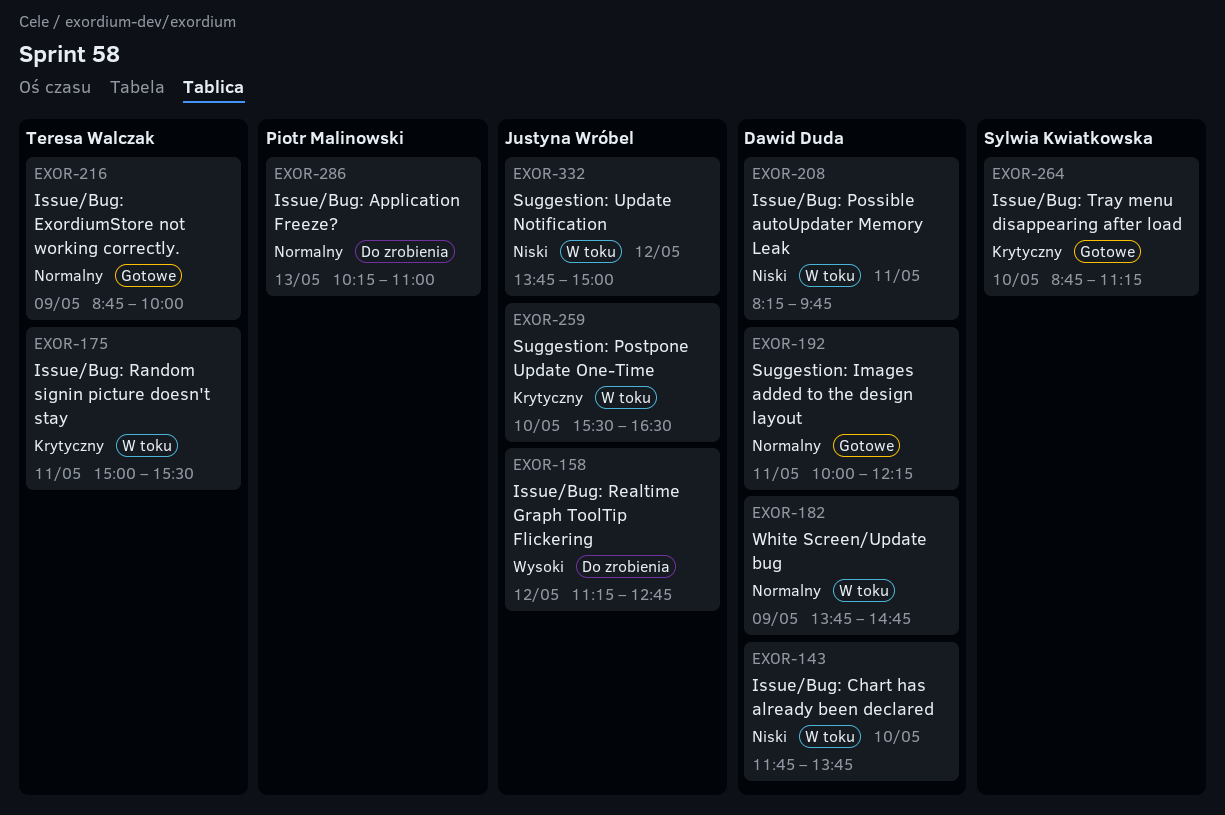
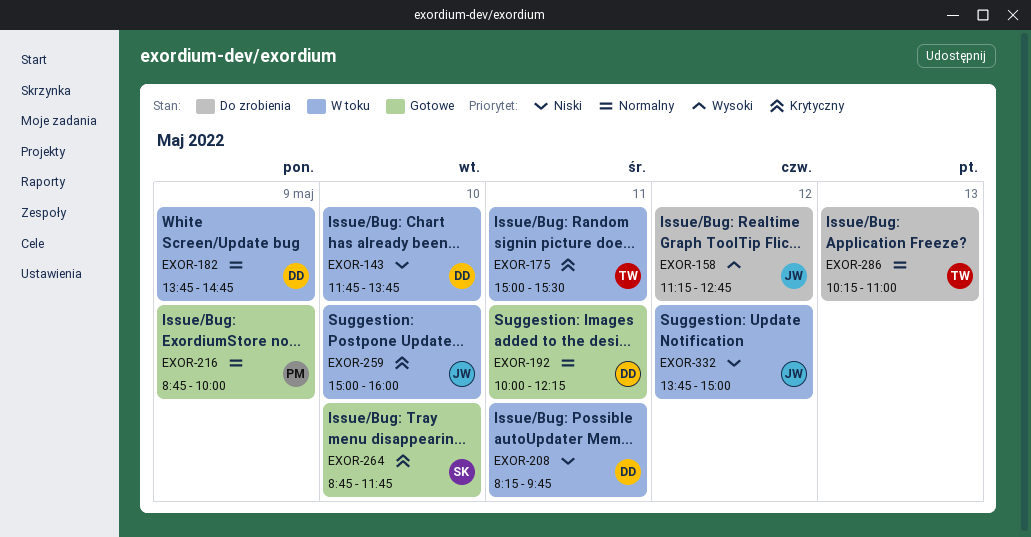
EXOR-216, owner: Teresa Walczak -> Piotr Malinowski
EXOR-259, begins: 15:30 -> 15:00
EXOR-259, ends: 16:30 -> 16:00
EXOR-264, ends: 11:15 -> 11:45
EXOR-286, owner: Piotr Malinowski -> Teresa Walczak

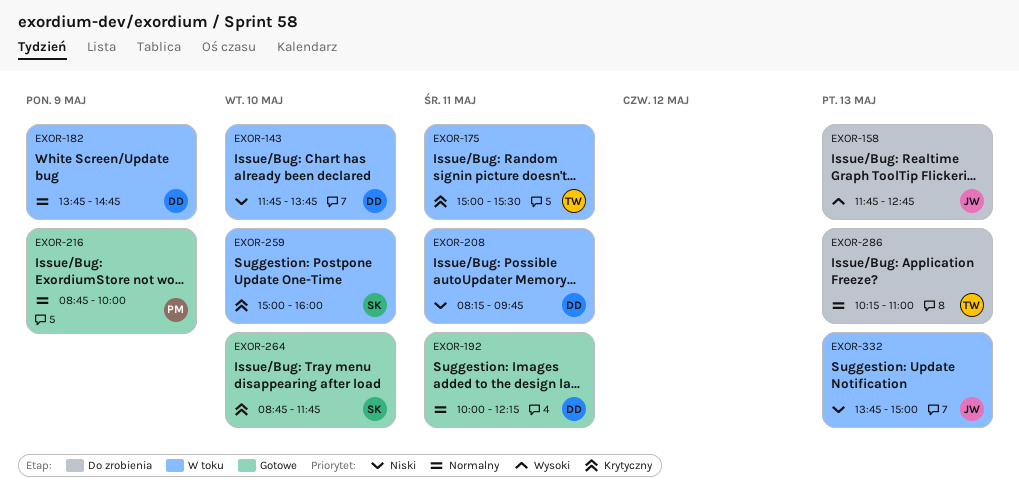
EXOR-158, day: May 12 -> May 13
EXOR-158, begins: 11:15 -> 11:45
EXOR-259, owner: JW -> SK
EXOR-332, day: May 12 -> May 13

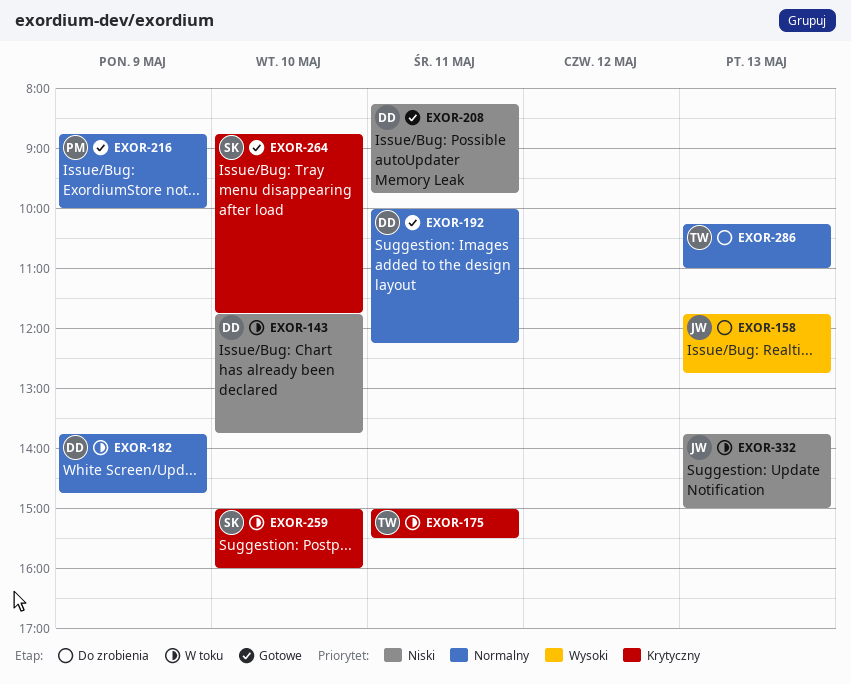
EXOR-208, status: W toku -> Gotowe

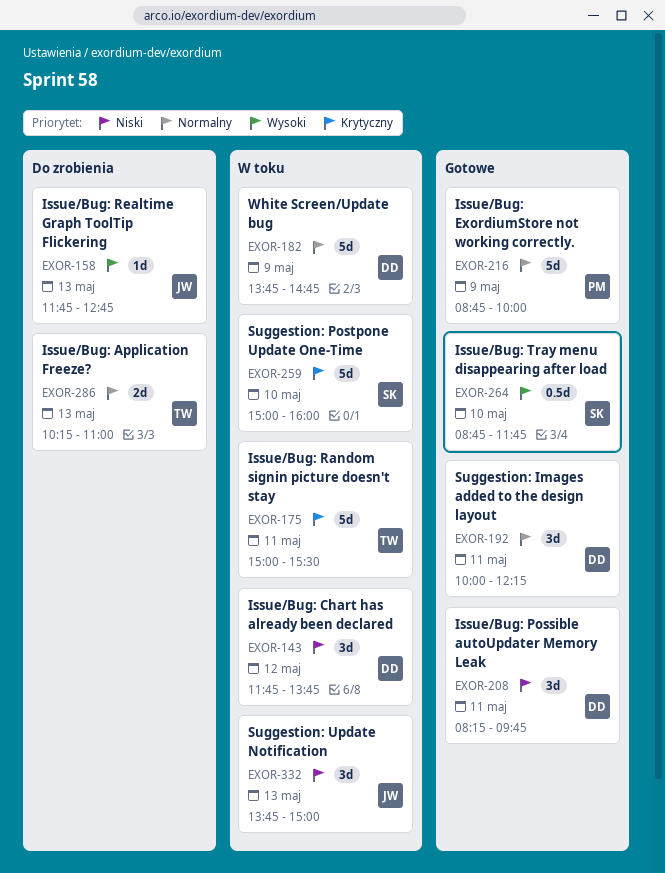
EXOR-143, day: May 10 -> May 12
EXOR-264, priority: Krytyczny -> Wysoki

